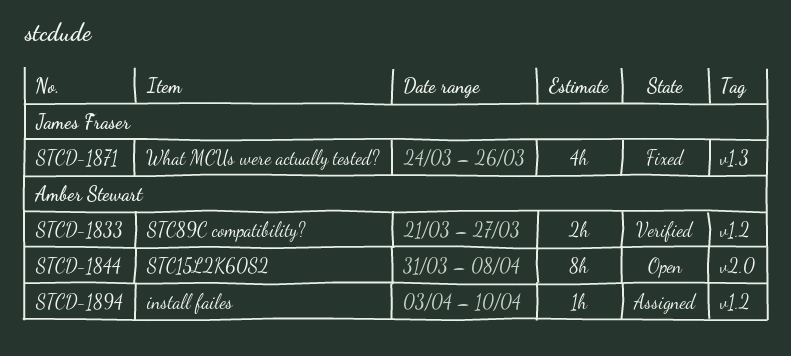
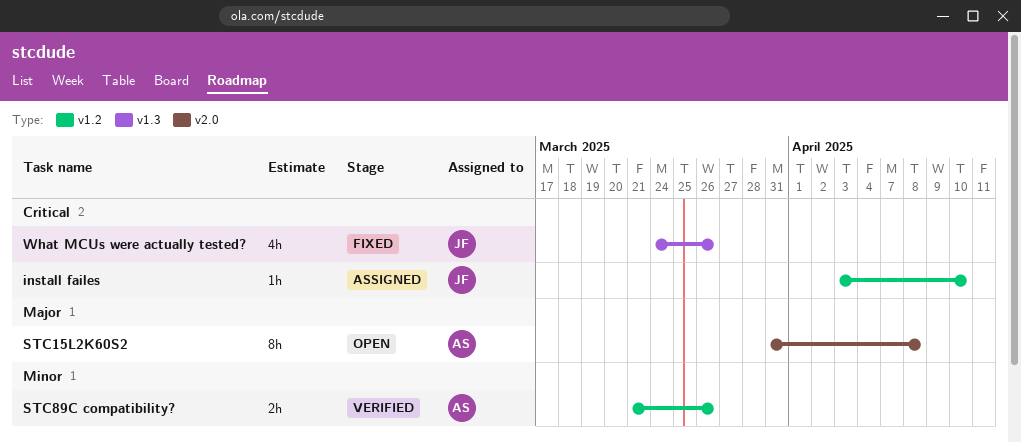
install failes, owner: Amber Stewart -> James Fraser
STC89C compatibility?, due: Mar 27 -> Mar 26

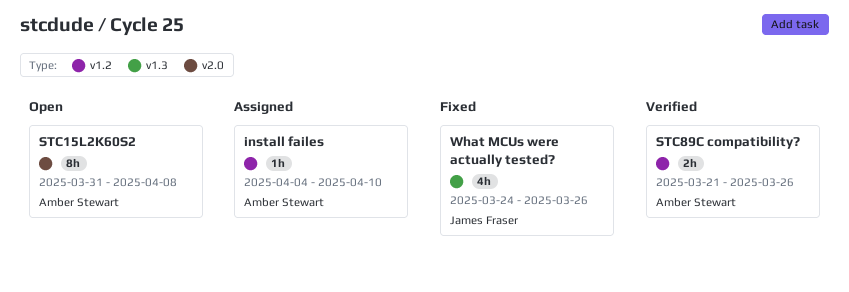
install failes, owner: James Fraser -> Amber Stewart
install failes, start: Apr 3 -> Apr 4

